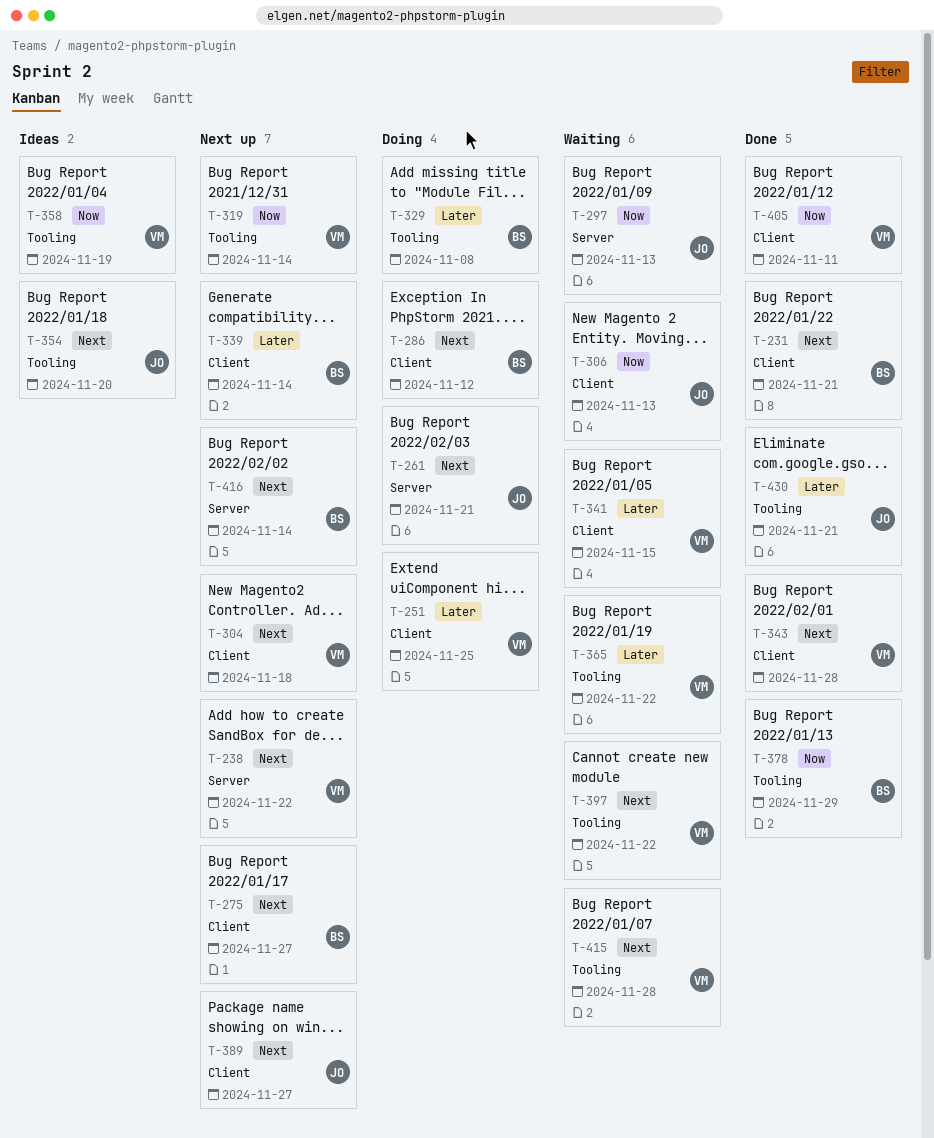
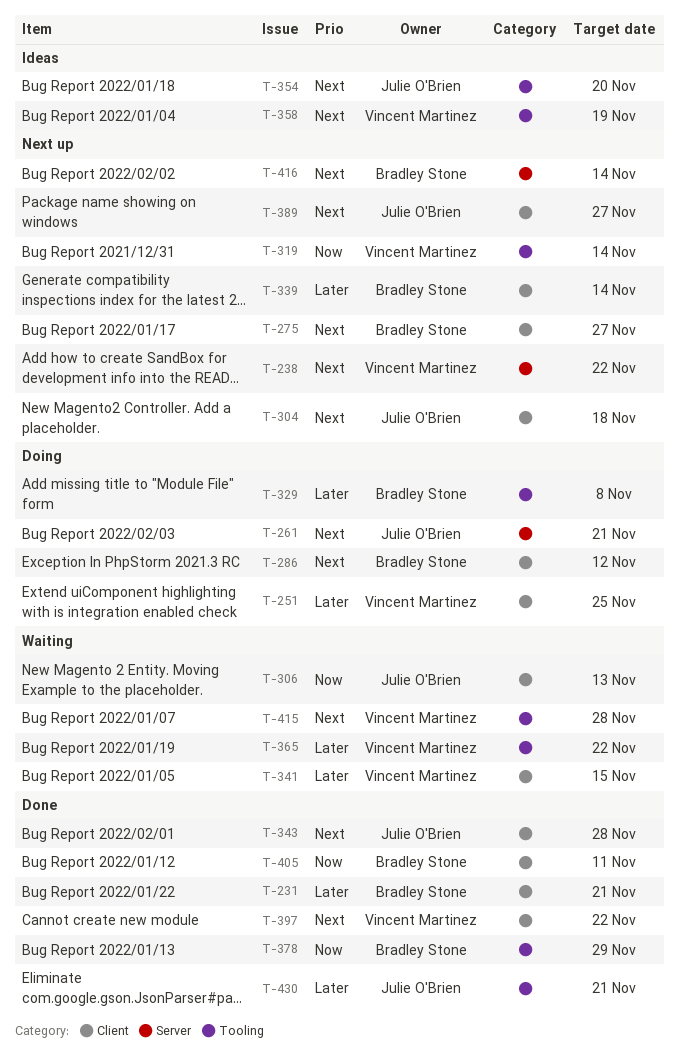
T-231, priority: Next -> Later
T-297: present -> none
T-304, owner: Vincent Martinez -> Julie O'Brien
T-343, owner: Vincent Martinez -> Julie O'Brien
T-358, priority: Now -> Next
T-397, status: Waiting -> Done
T-397, label: Tooling -> Client
T-405, owner: Vincent Martinez -> Bradley Stone

